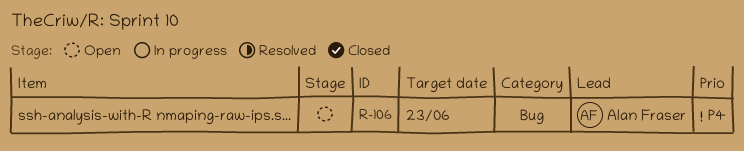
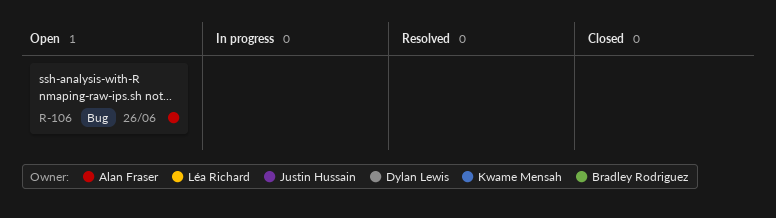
R-106, due: Jun 23 -> Jun 26

